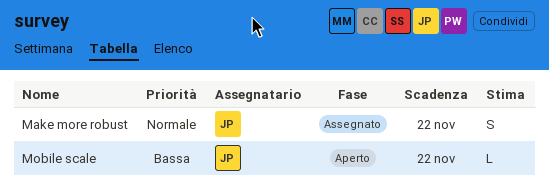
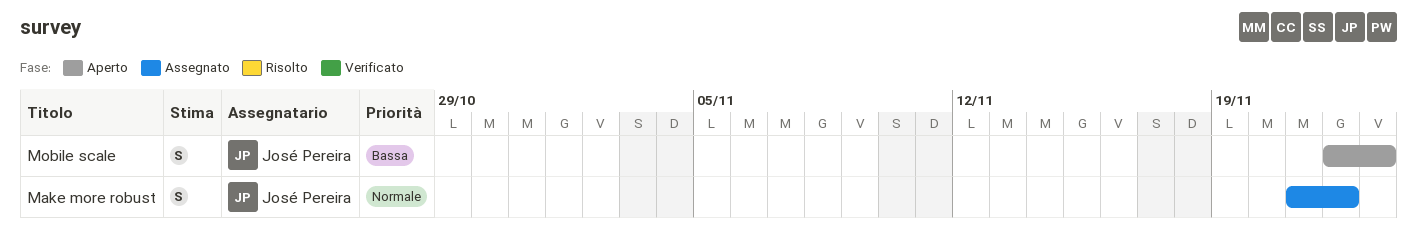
Mobile scale, estimate: L -> S
Mobile scale, due: Nov 22 -> Nov 23

